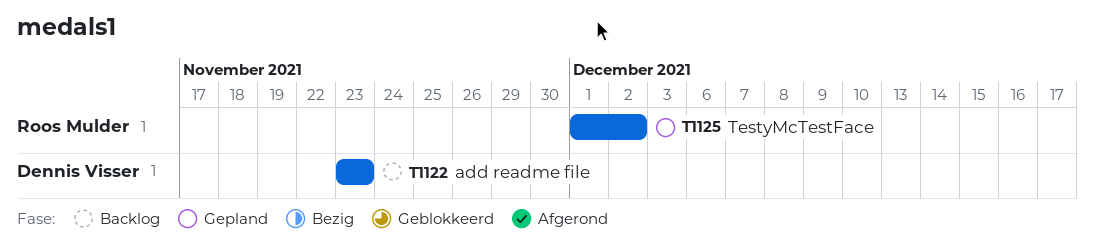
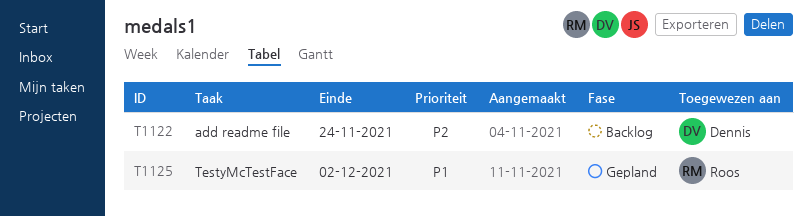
T1122, due: Nov 23 -> Nov 24

